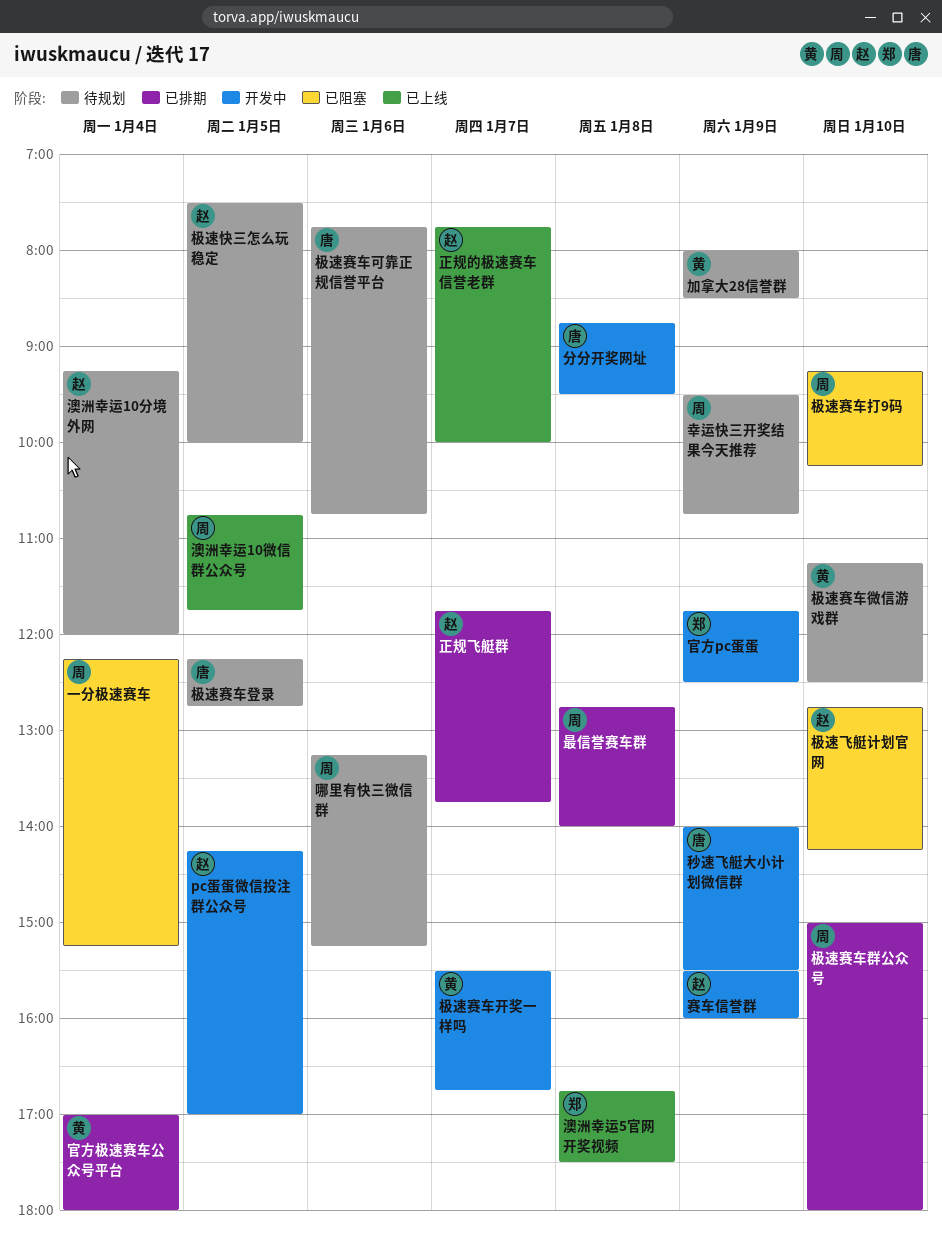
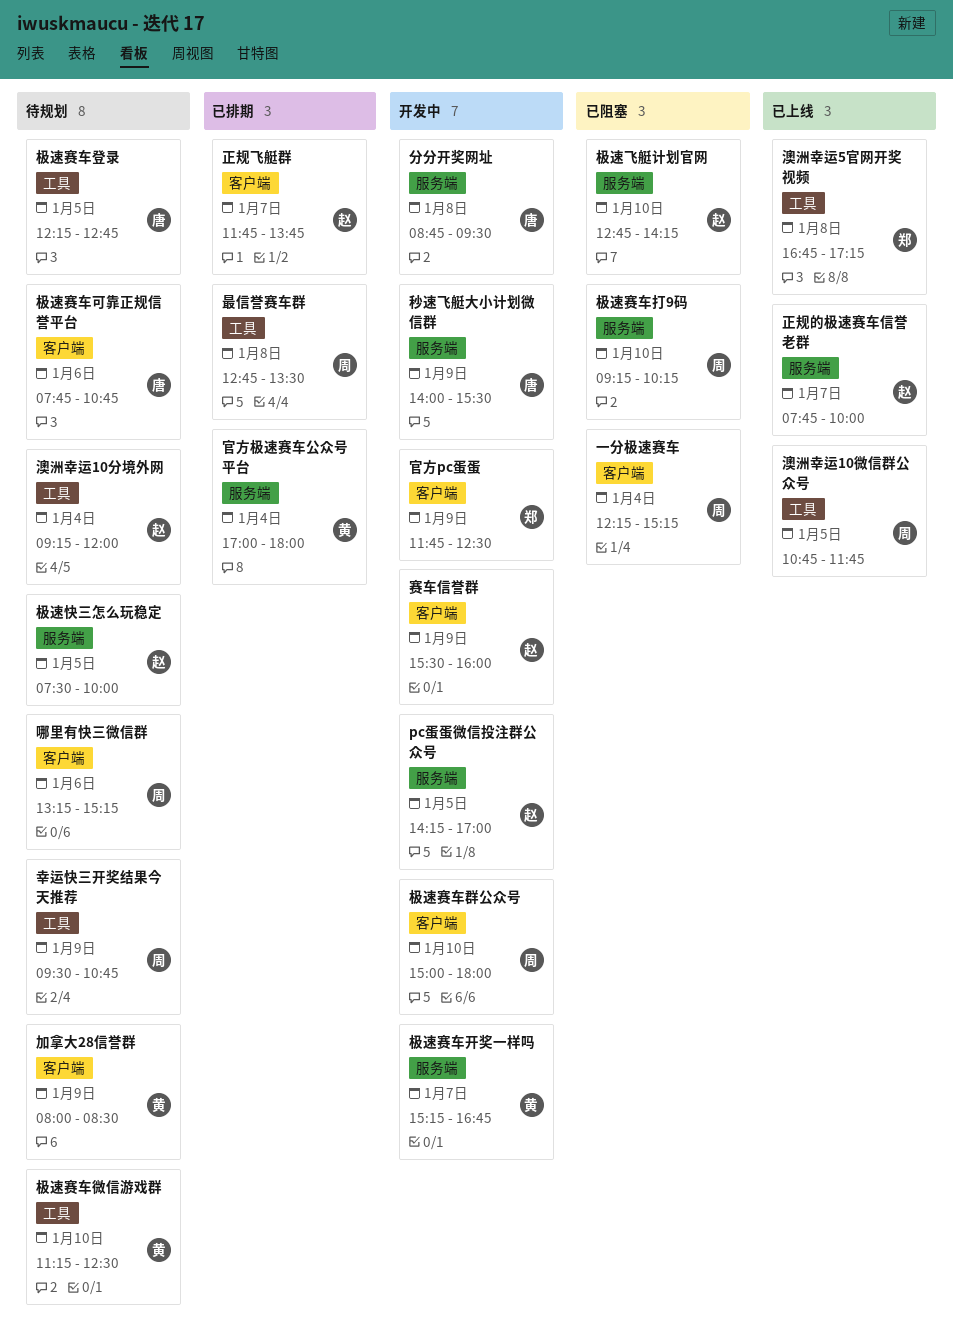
最信誉赛车群, ends: 14:00 -> 13:30
极速赛车开奖一样吗, begins: 15:30 -> 15:15
极速赛车群公众号, status: 已排期 -> 开发中
澳洲幸运5官网开奖视频, ends: 17:30 -> 17:15

